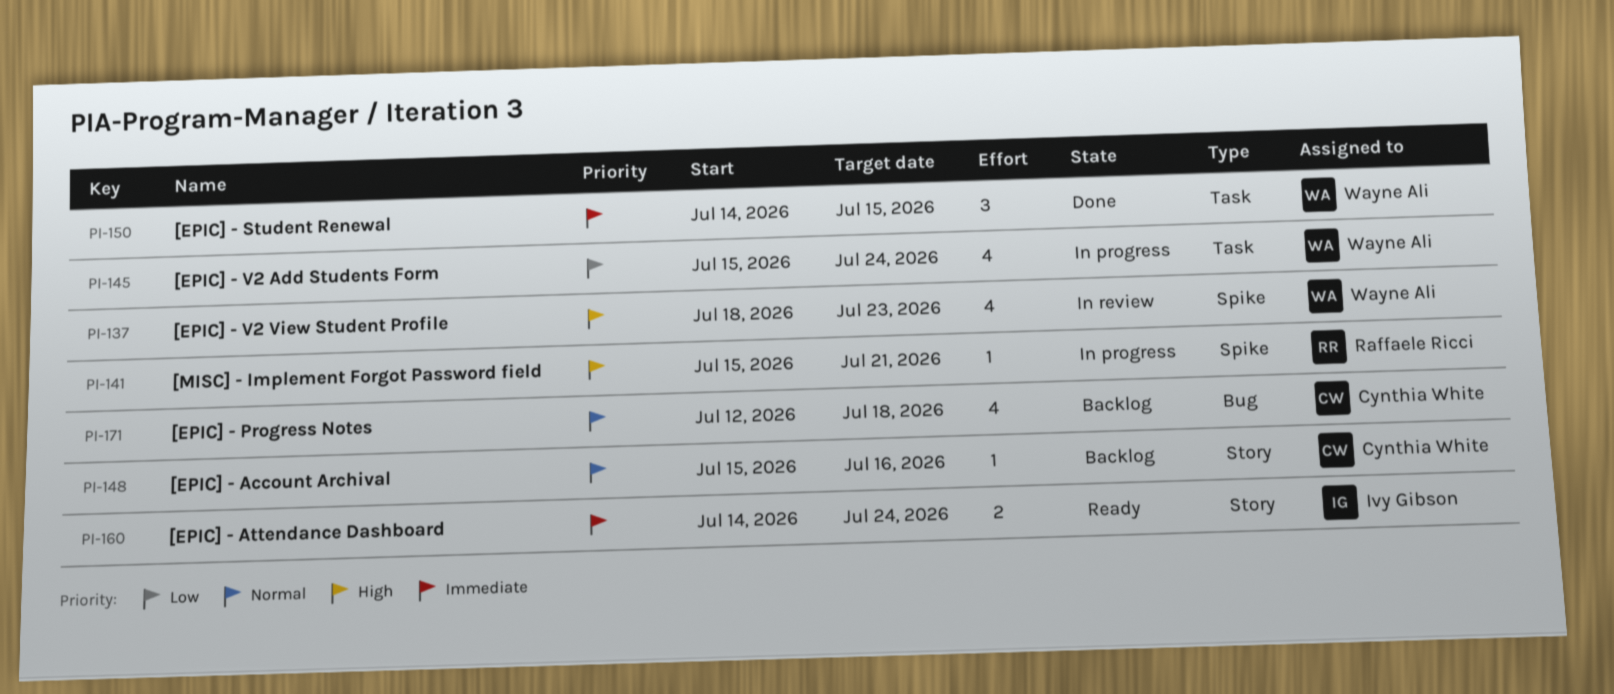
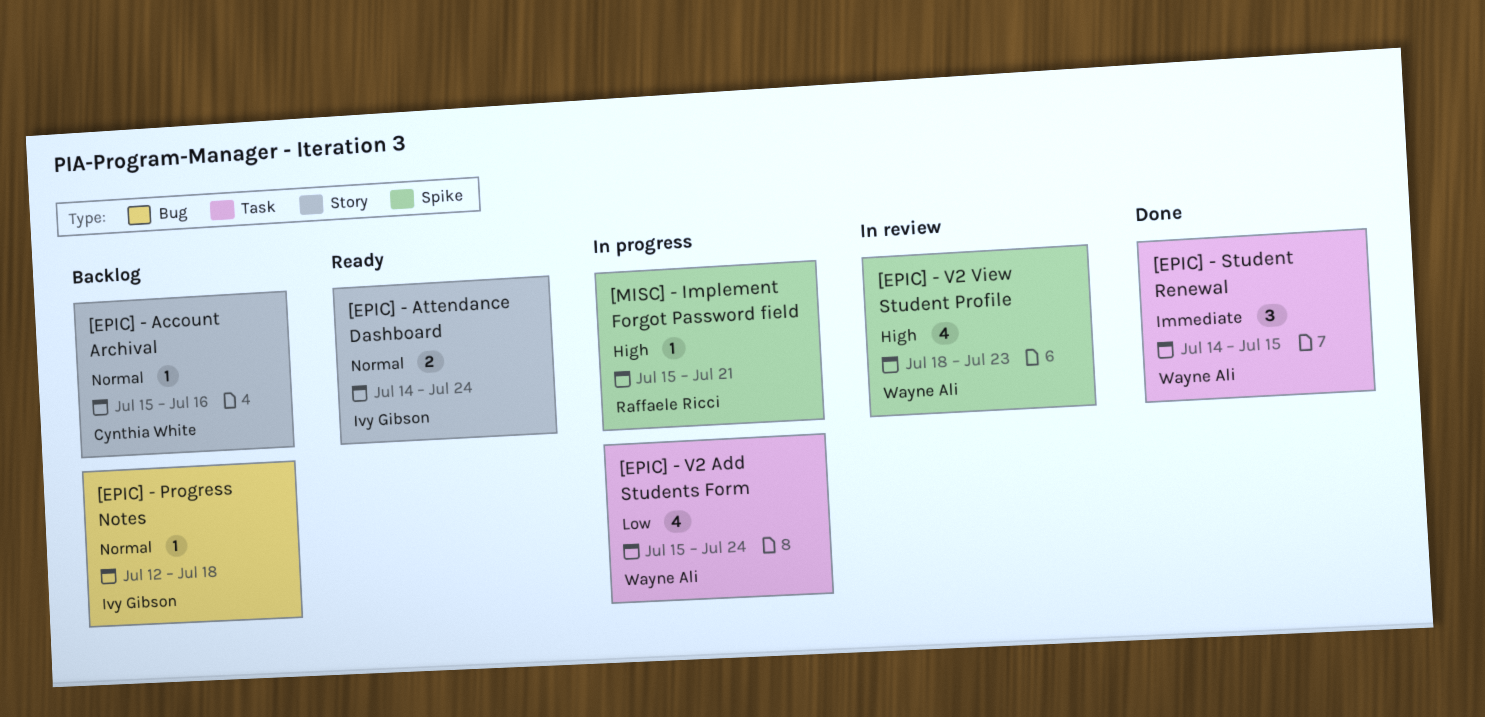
[EPIC] - Attendance Dashboard, priority: Immediate -> Normal
[EPIC] - Progress Notes, owner: Cynthia White -> Ivy Gibson
[EPIC] - Progress Notes, estimate: 4 -> 1

